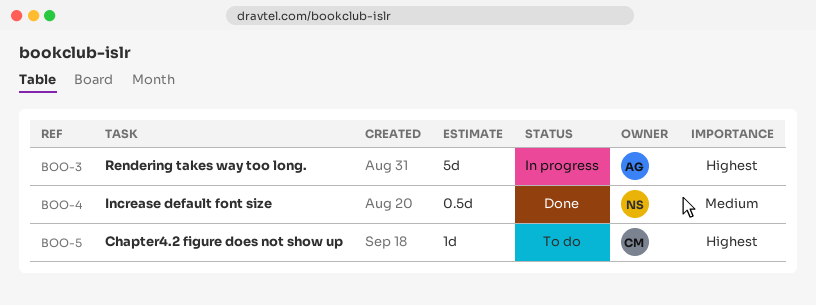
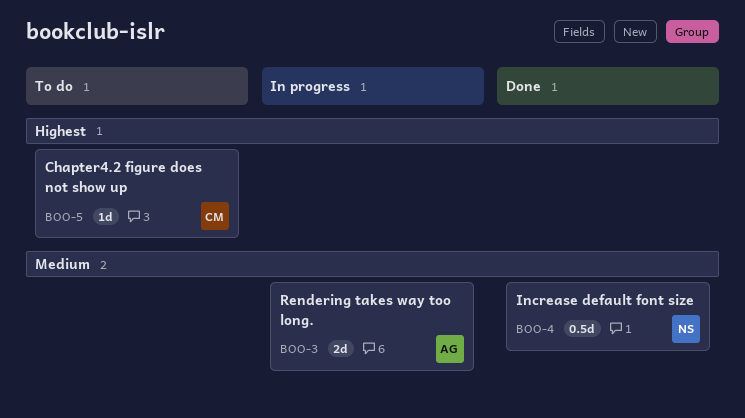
BOO-3, priority: Highest -> Medium
BOO-3, estimate: 5d -> 2d

